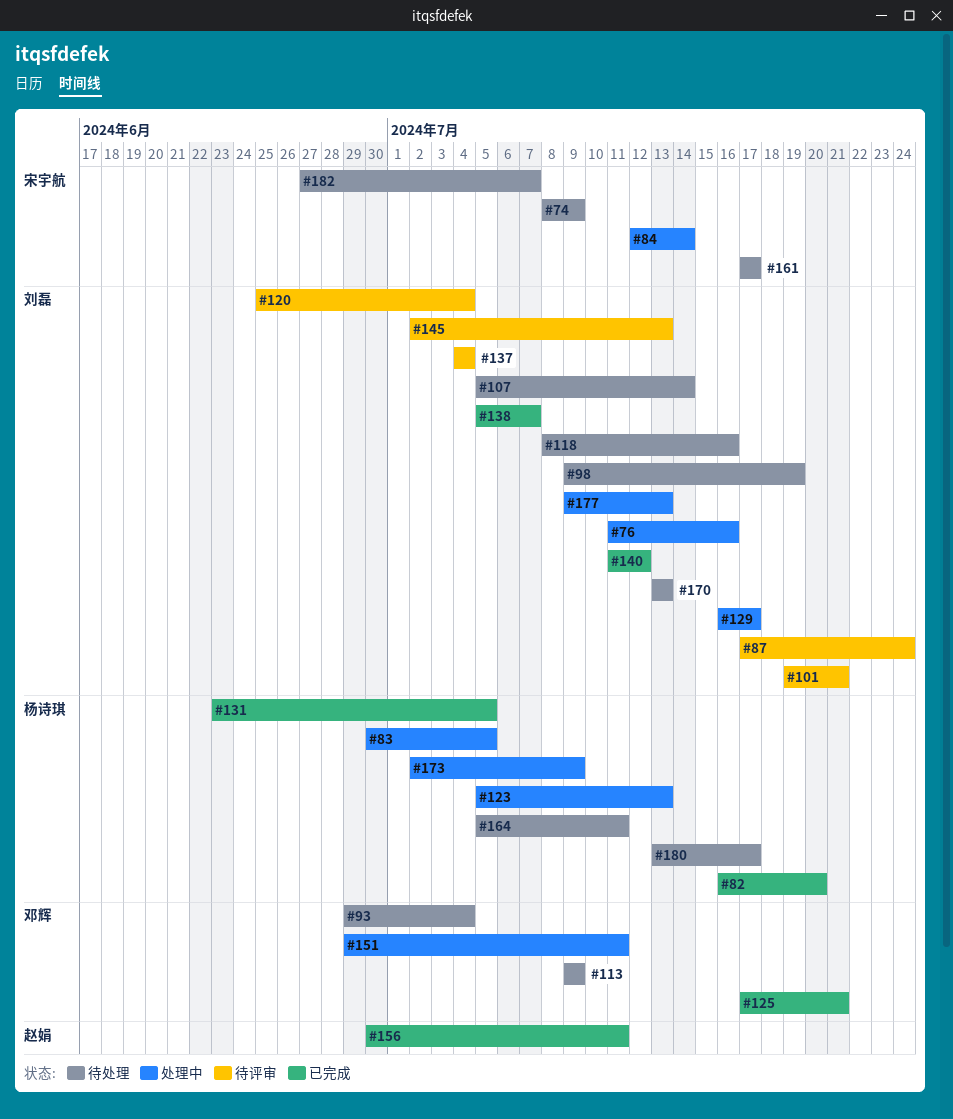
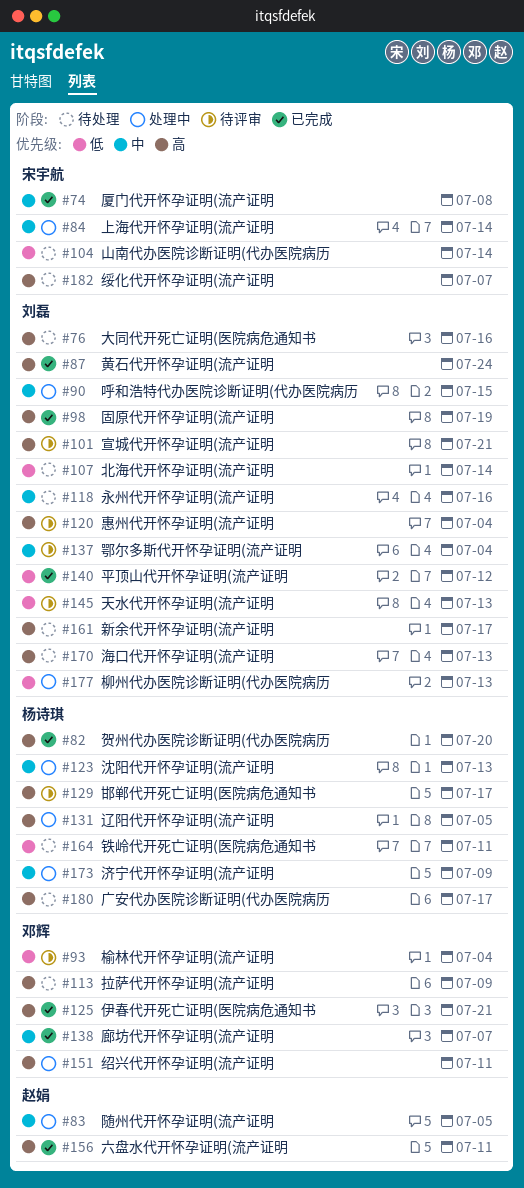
#74, status: 待处理 -> 已完成
#74, due: Jul 9 -> Jul 8
#76, status: 处理中 -> 待处理
#83, owner: 杨诗琪 -> 赵娟
#87, status: 待评审 -> 已完成
#90: none -> present
#93, status: 待处理 -> 待评审
#98, status: 待处理 -> 已完成
#104: none -> present
#129, status: 处理中 -> 待评审
#129, owner: 刘磊 -> 杨诗琪
#131, status: 已完成 -> 处理中
#138, owner: 刘磊 -> 邓辉
#161, owner: 宋宇航 -> 刘磊

